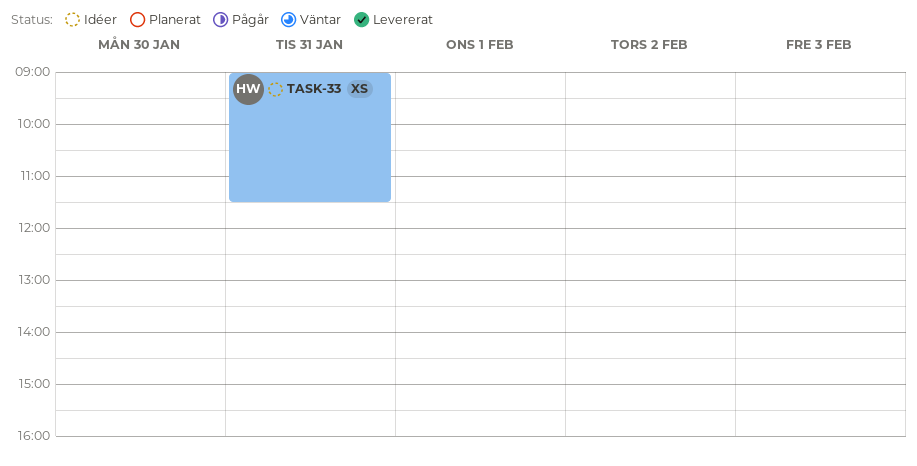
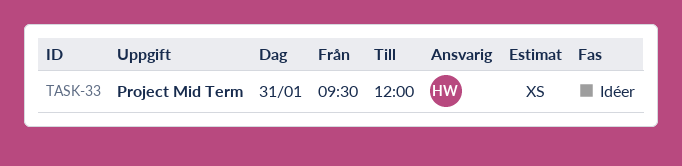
TASK-33, begins: 09:00 -> 09:30
TASK-33, ends: 11:30 -> 12:00

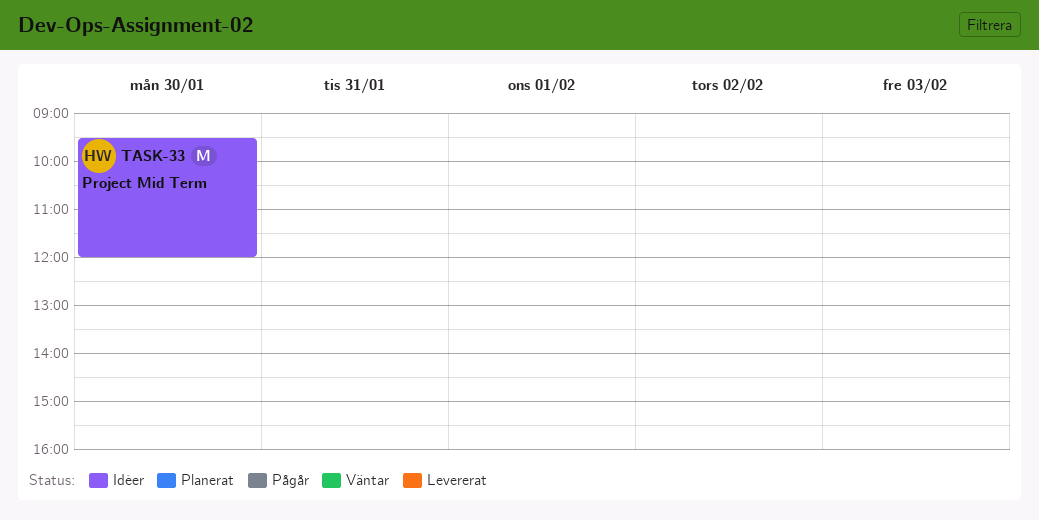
TASK-33, estimate: XS -> M
TASK-33, day: Jan 31 -> Jan 30

